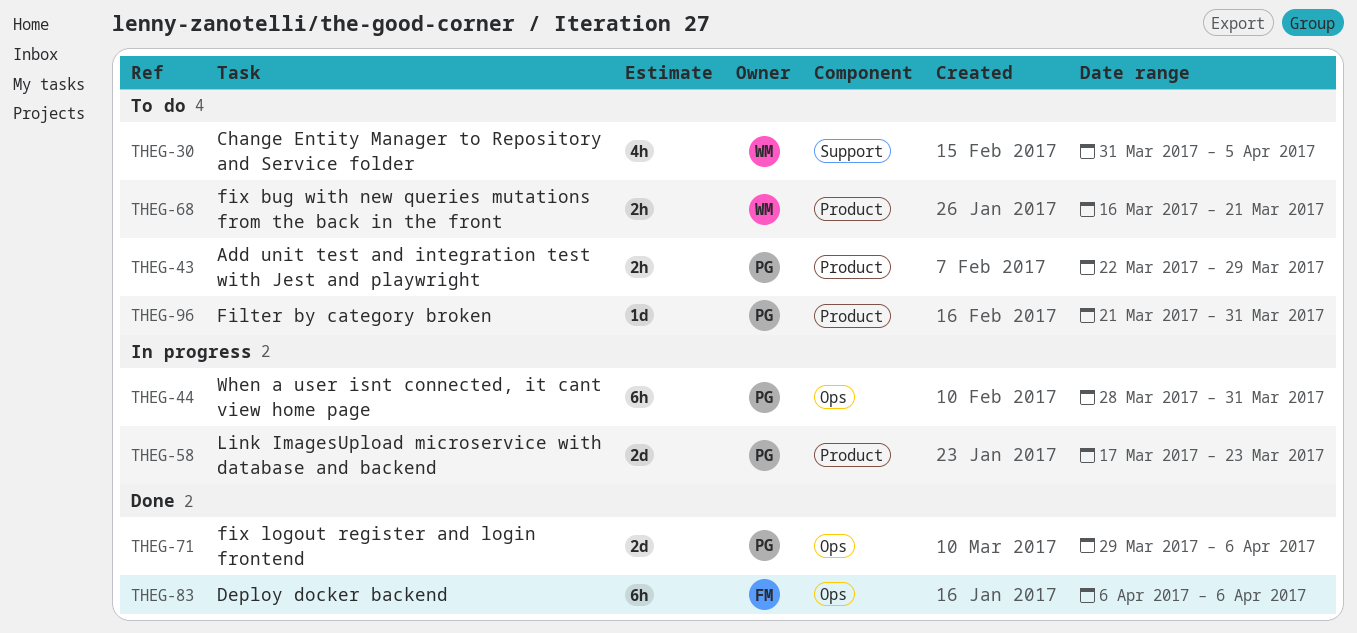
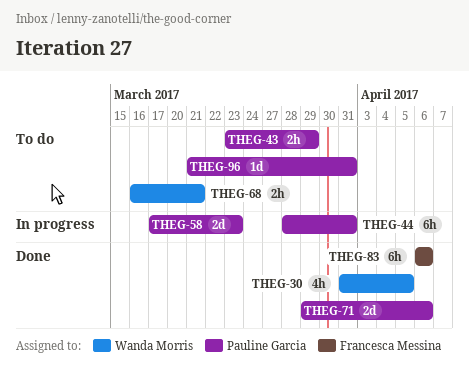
THEG-30, status: To do -> Done
THEG-43, start: Mar 22 -> Mar 23

